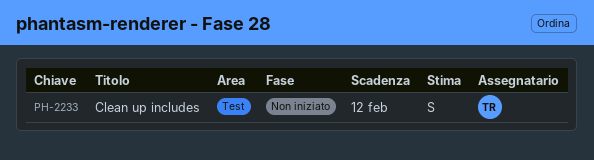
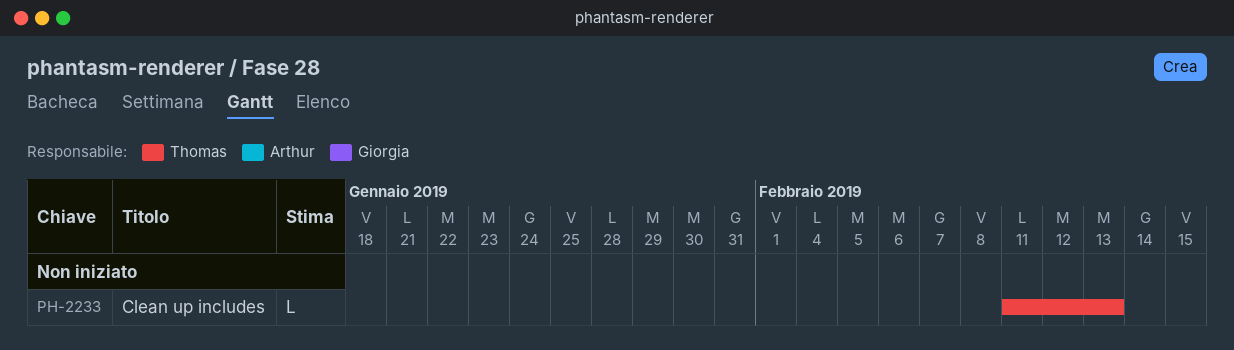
PH-2233, estimate: S -> L
PH-2233, due: Feb 12 -> Feb 13

